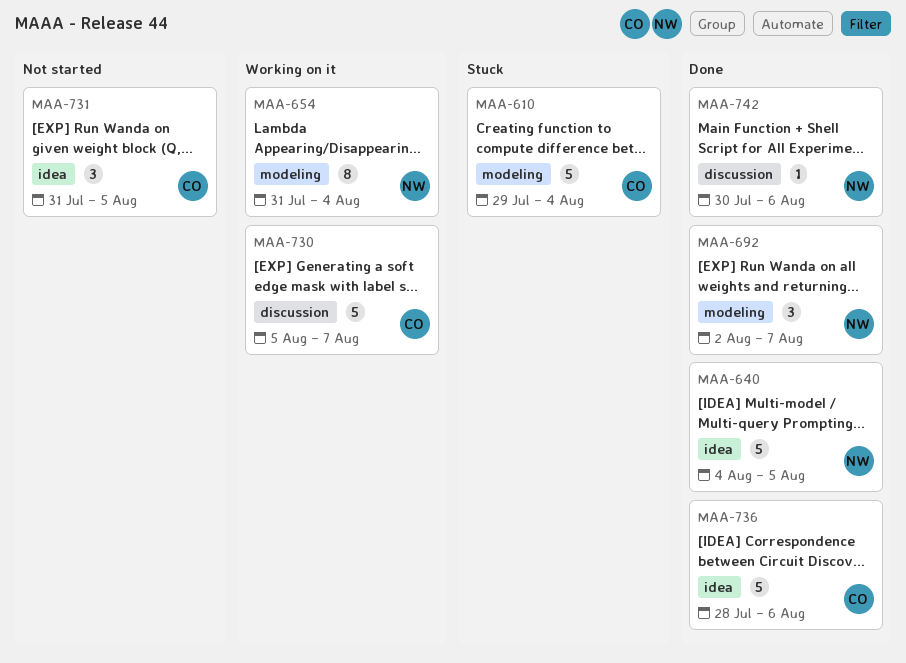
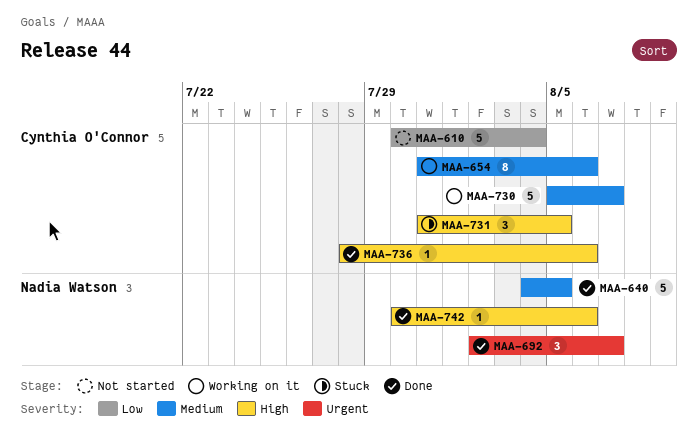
MAA-610, status: Stuck -> Not started
MAA-610, start: Jul 29 -> Jul 30
MAA-654, owner: Nadia Watson -> Cynthia O'Connor
MAA-654, due: Aug 4 -> Aug 6
MAA-731, status: Not started -> Stuck
MAA-736, estimate: 5 -> 1

